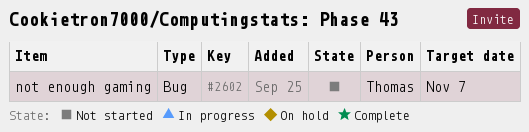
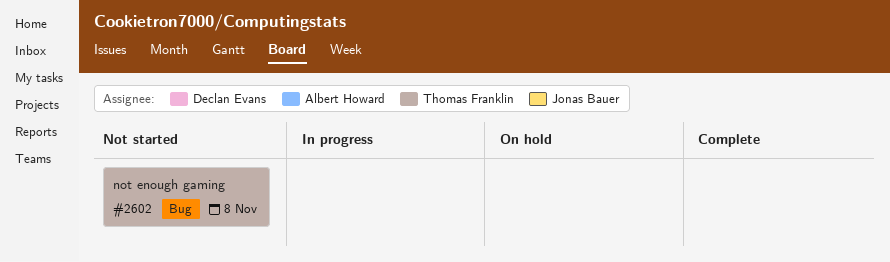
#2602, due: Nov 7 -> Nov 8

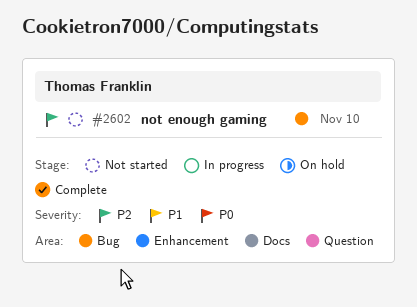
#2602, due: Nov 8 -> Nov 10

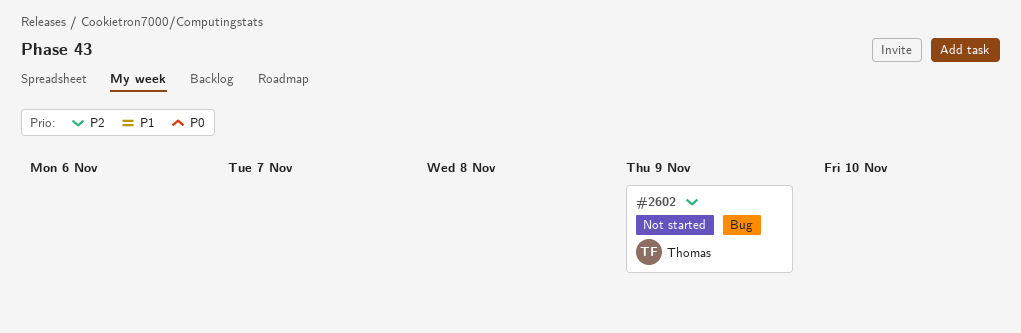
#2602, due: Nov 10 -> Nov 9

